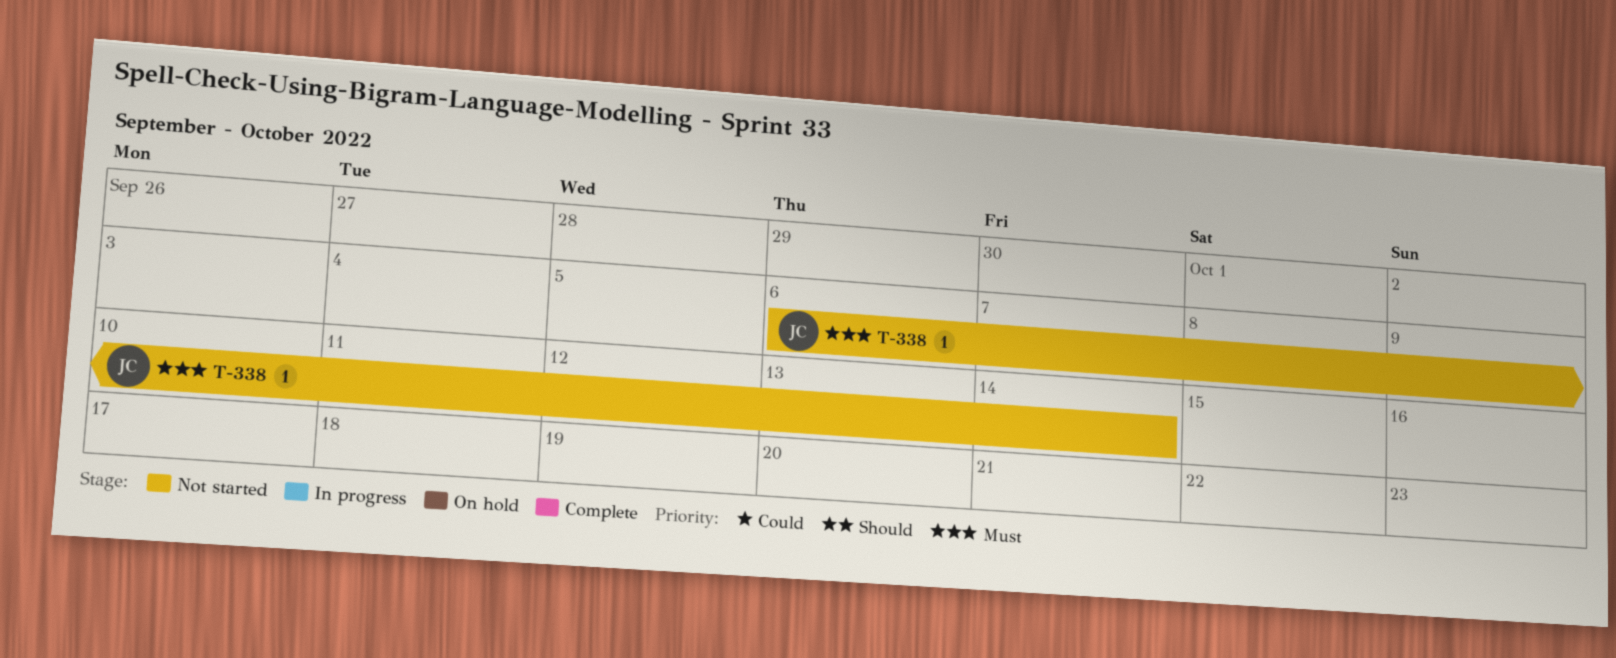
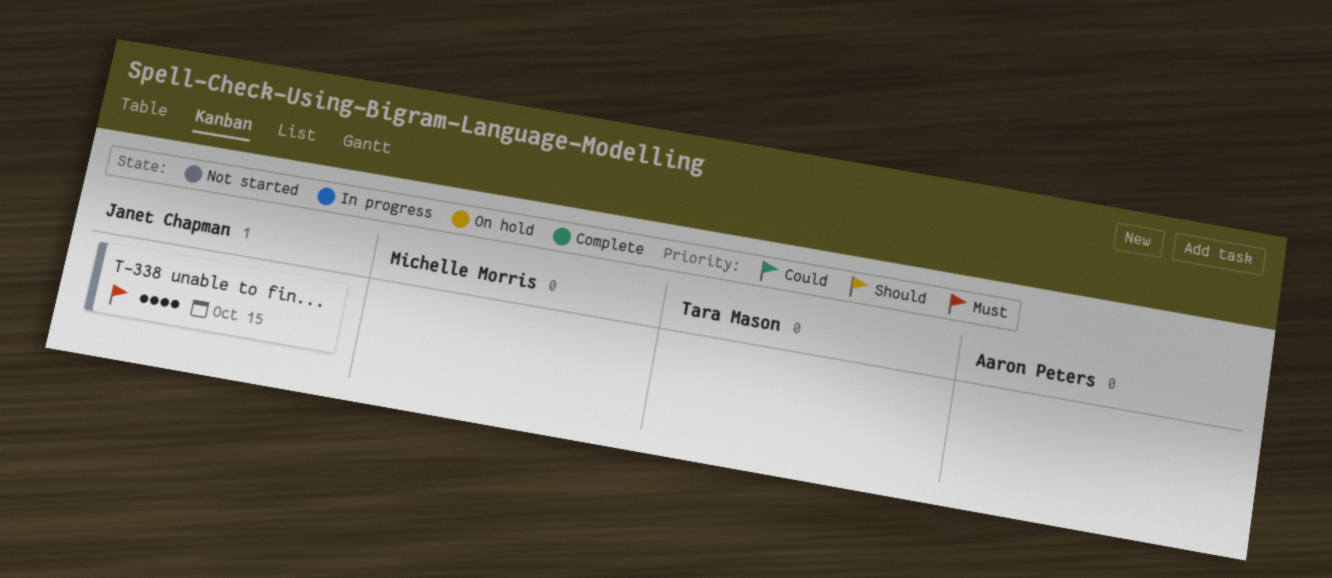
T-338, estimate: 1 -> 4
T-338, due: Oct 14 -> Oct 15

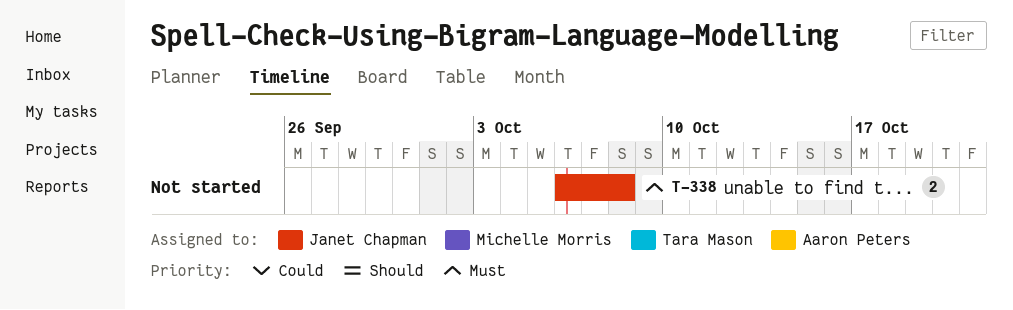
T-338, estimate: 4 -> 2
T-338, due: Oct 15 -> Oct 8

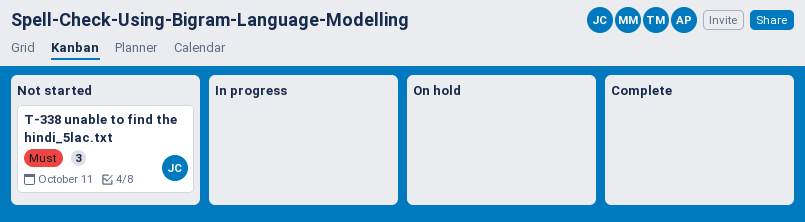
T-338, estimate: 2 -> 3
T-338, due: Oct 8 -> Oct 11

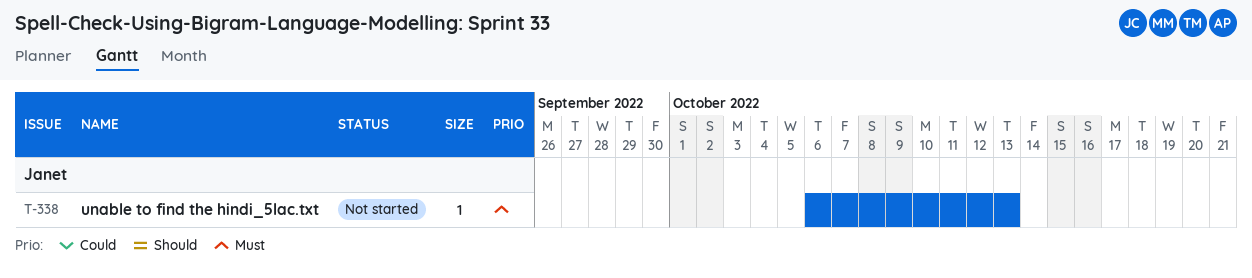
T-338, estimate: 3 -> 1
T-338, due: Oct 11 -> Oct 13

